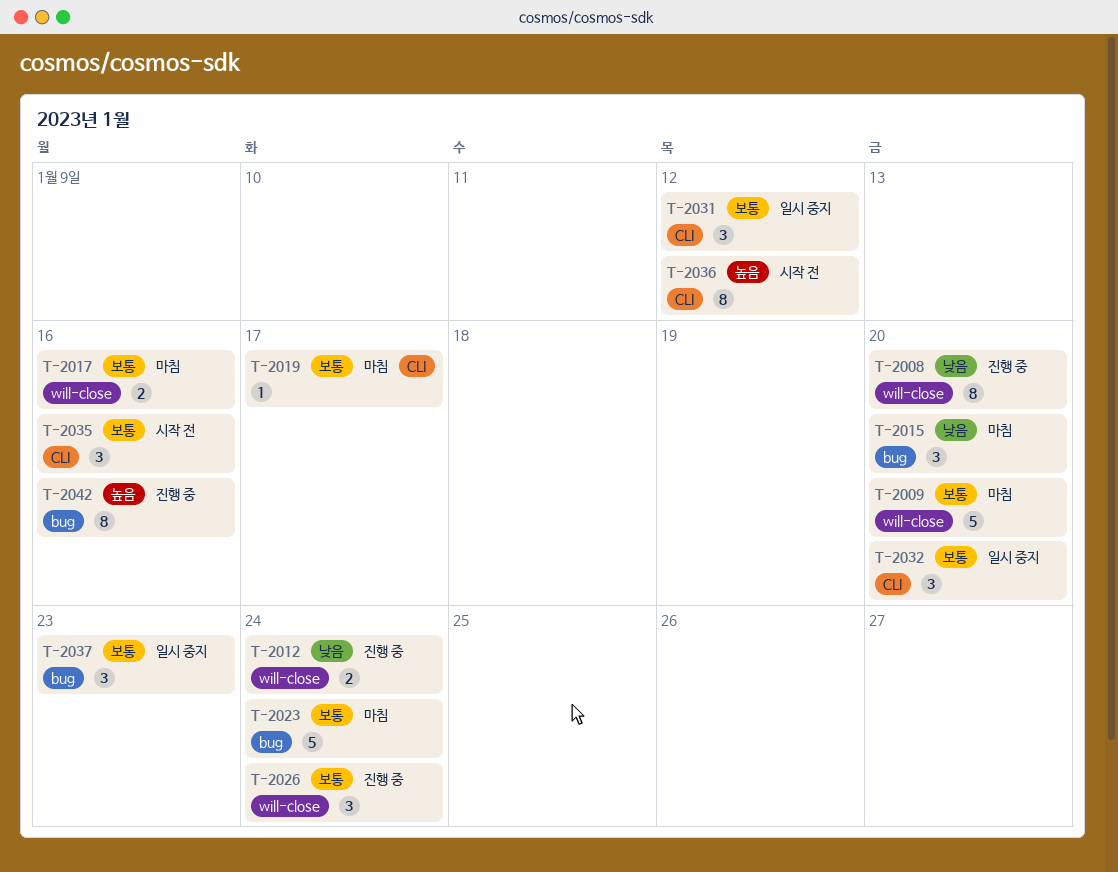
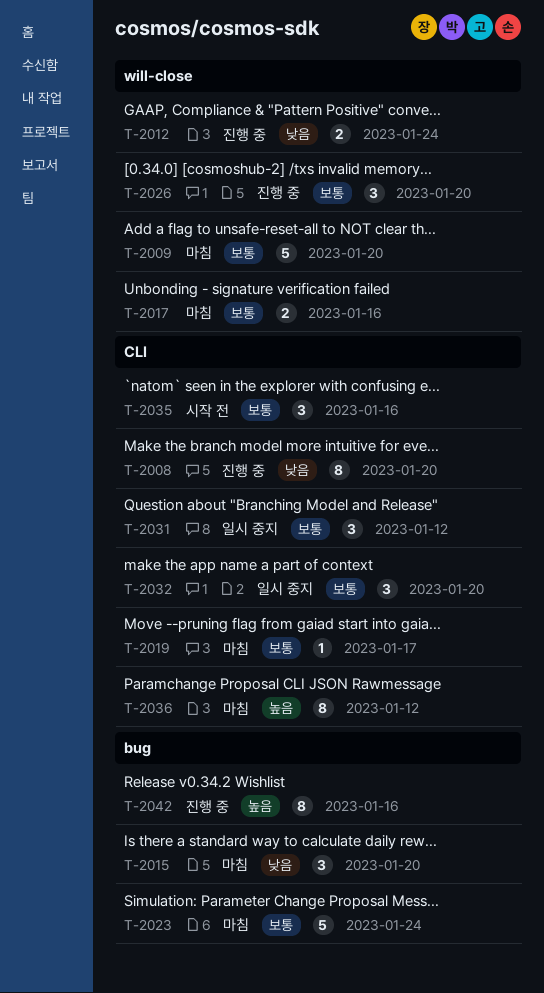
T-2008, label: will-close -> CLI
T-2026, due: Jan 24 -> Jan 20
T-2036, status: 시작 전 -> 마침
T-2037: present -> none

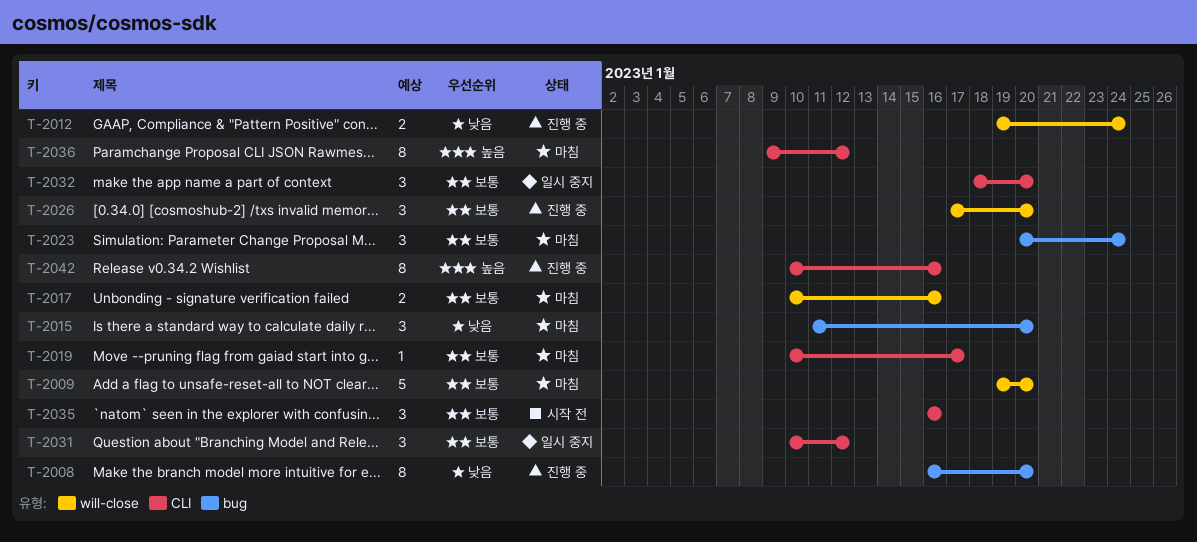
T-2008, label: CLI -> bug
T-2023, estimate: 5 -> 3
T-2042, label: bug -> CLI

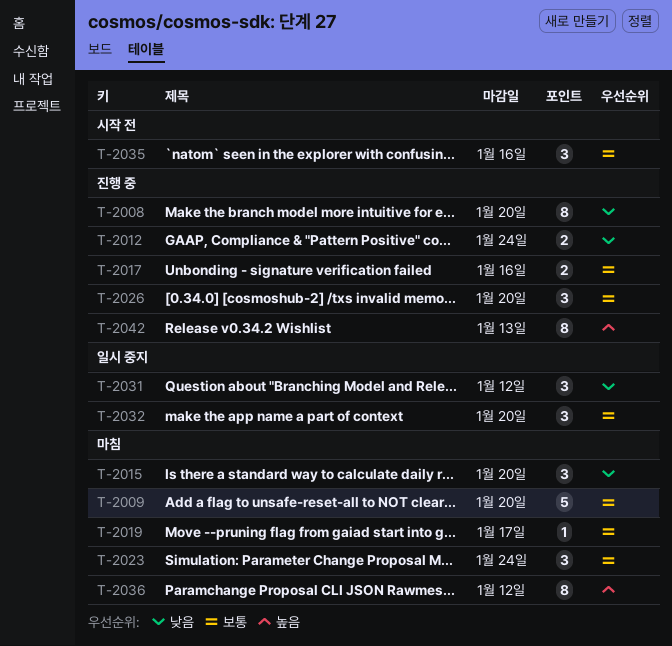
T-2017, status: 마침 -> 진행 중
T-2031, priority: 보통 -> 낮음
T-2042, due: Jan 16 -> Jan 13

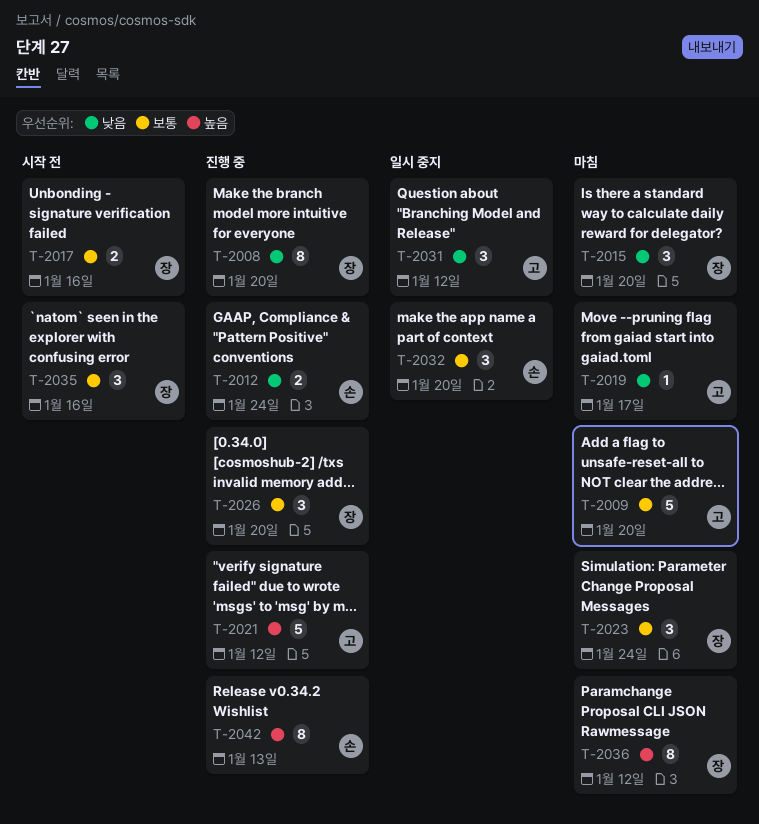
T-2017, status: 진행 중 -> 시작 전
T-2019, priority: 보통 -> 낮음
T-2021: none -> present

